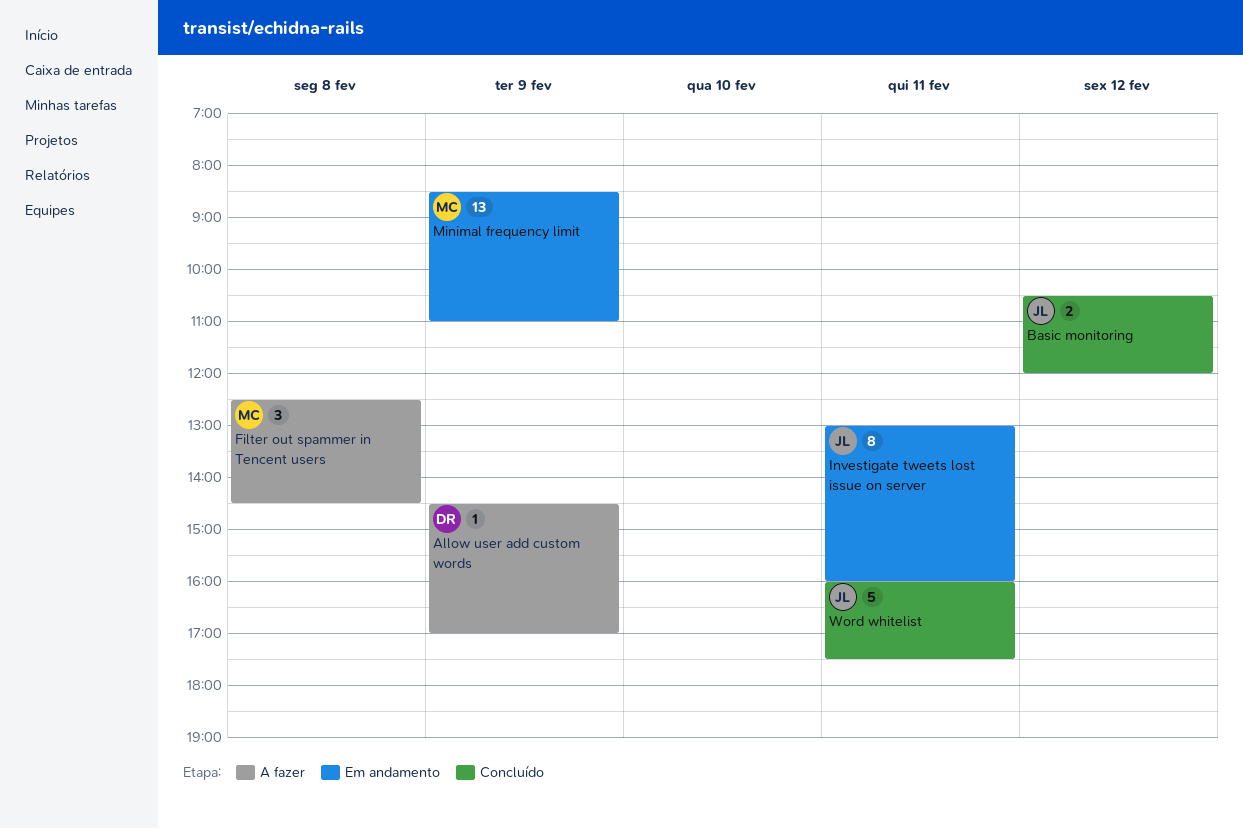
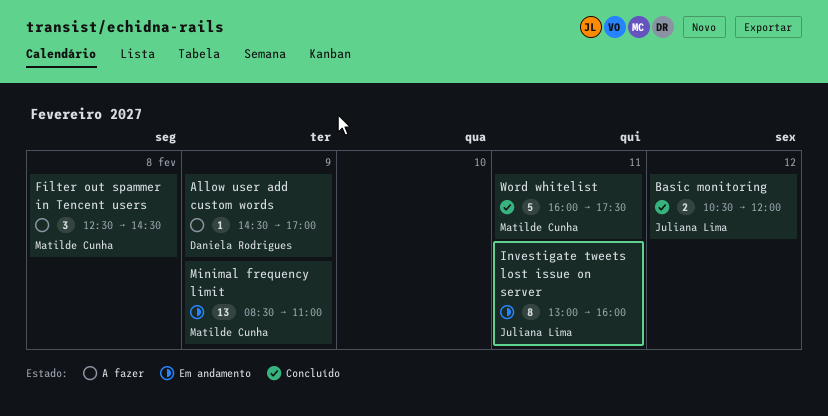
Word whitelist, owner: Juliana Lima -> Matilde Cunha

